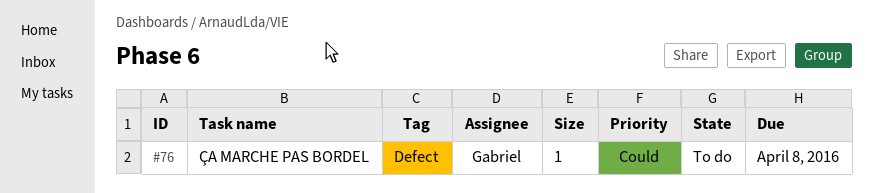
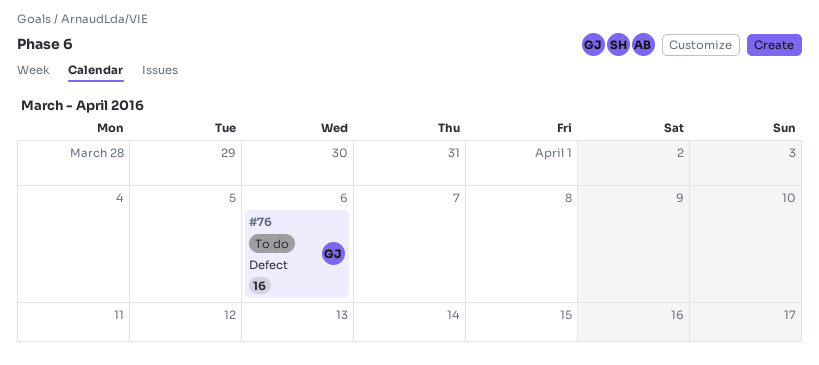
#76, estimate: 1 -> 16
#76, due: Apr 8 -> Apr 6

